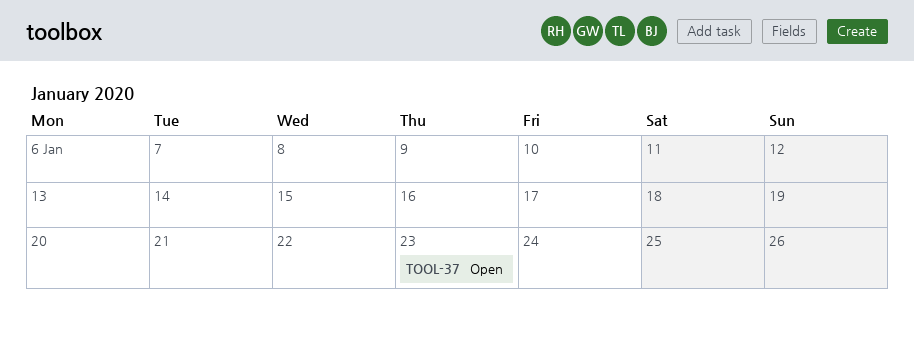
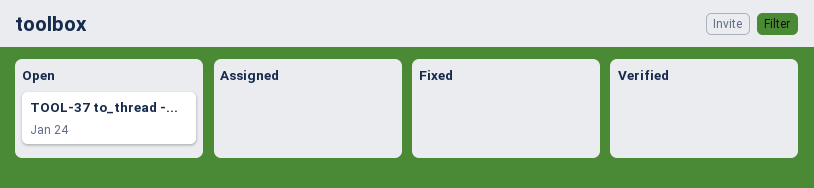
TOOL-37, due: Jan 23 -> Jan 24

